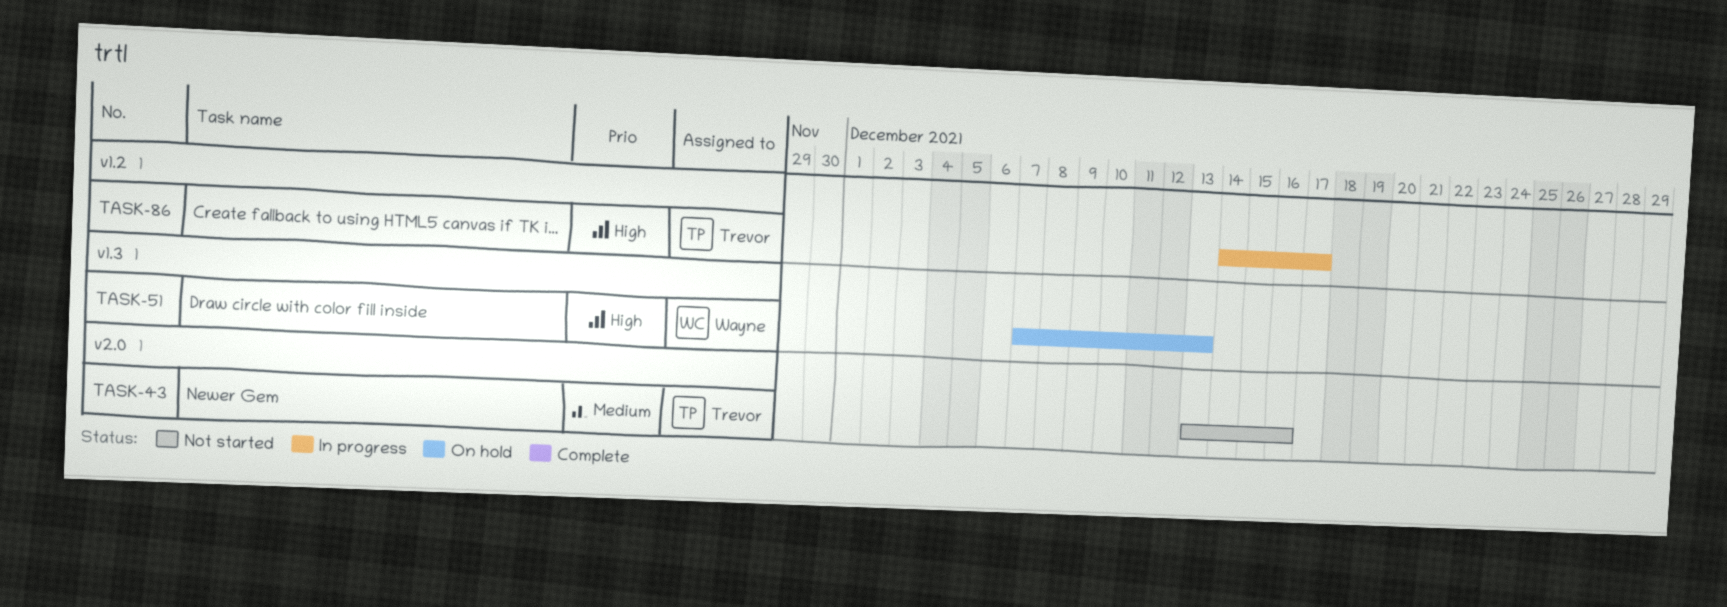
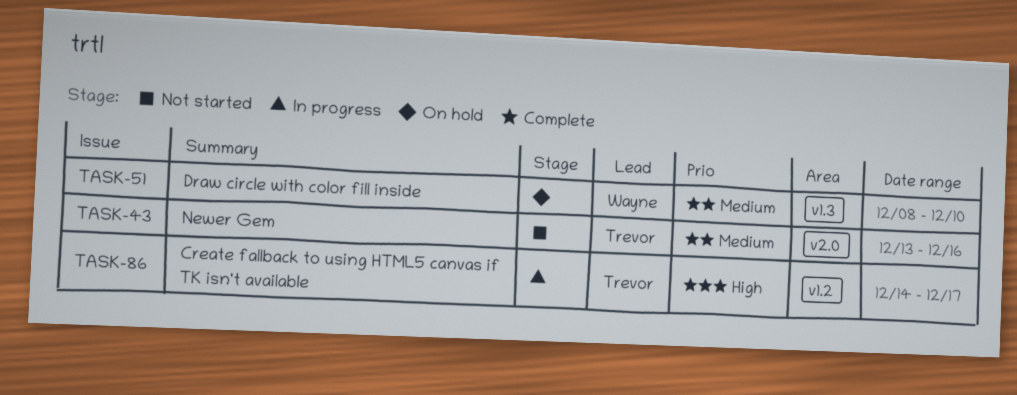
TASK-51, priority: High -> Medium
TASK-51, start: Dec 7 -> Dec 8
TASK-51, due: Dec 13 -> Dec 10

